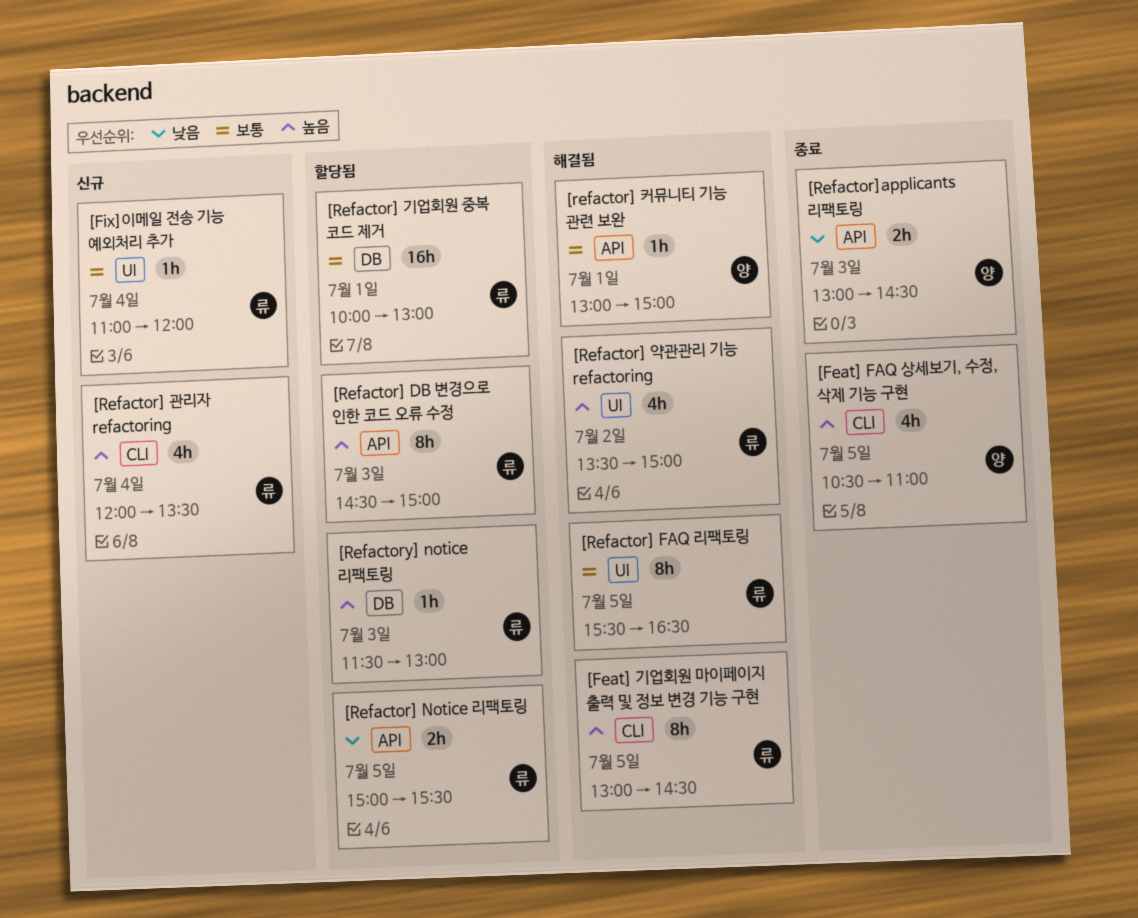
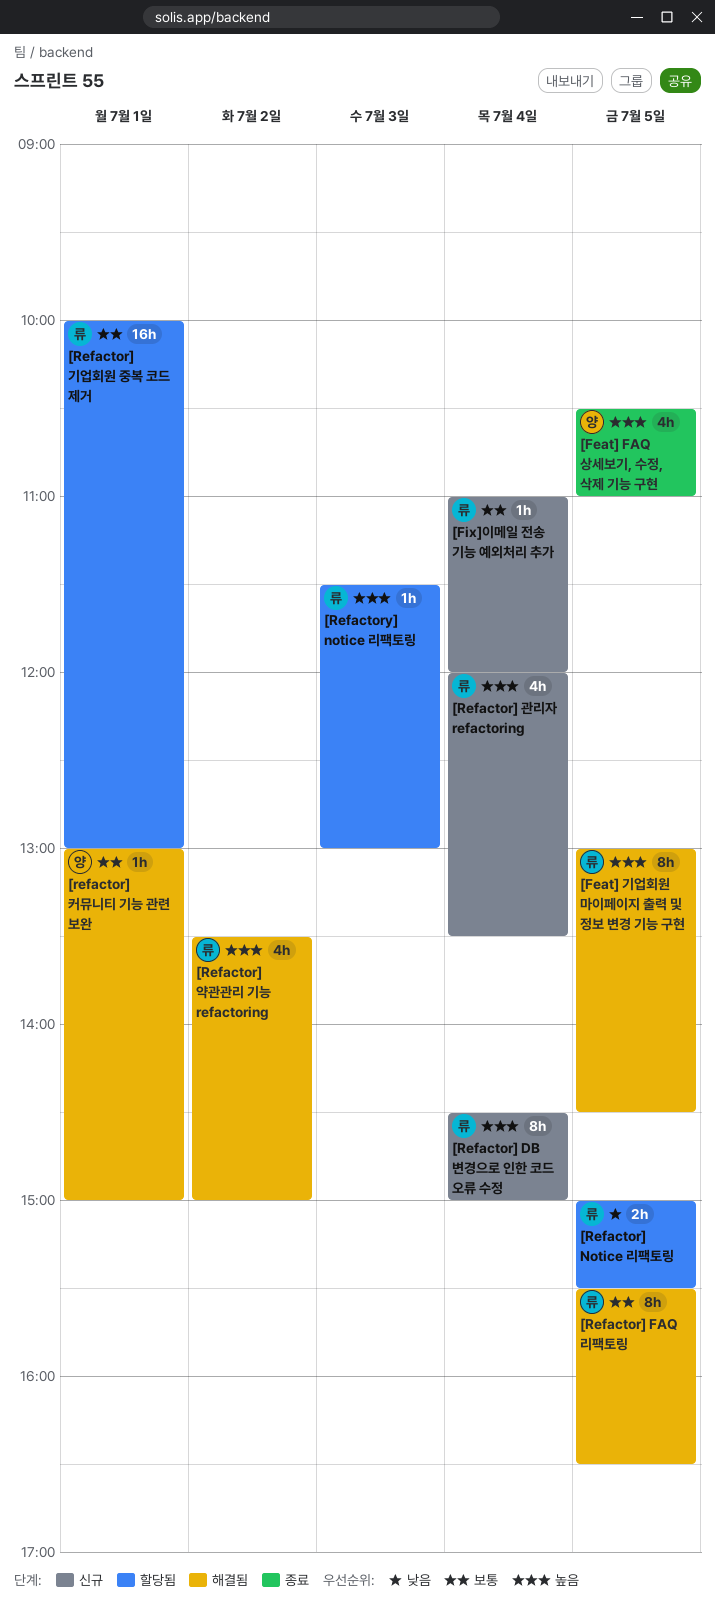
[Refactor] DB 변경으로 인한 코드 오류 수정, status: 할당됨 -> 신규
[Refactor] DB 변경으로 인한 코드 오류 수정, day: Jul 3 -> Jul 4
[Refactor]applicants 리팩토링: present -> none

